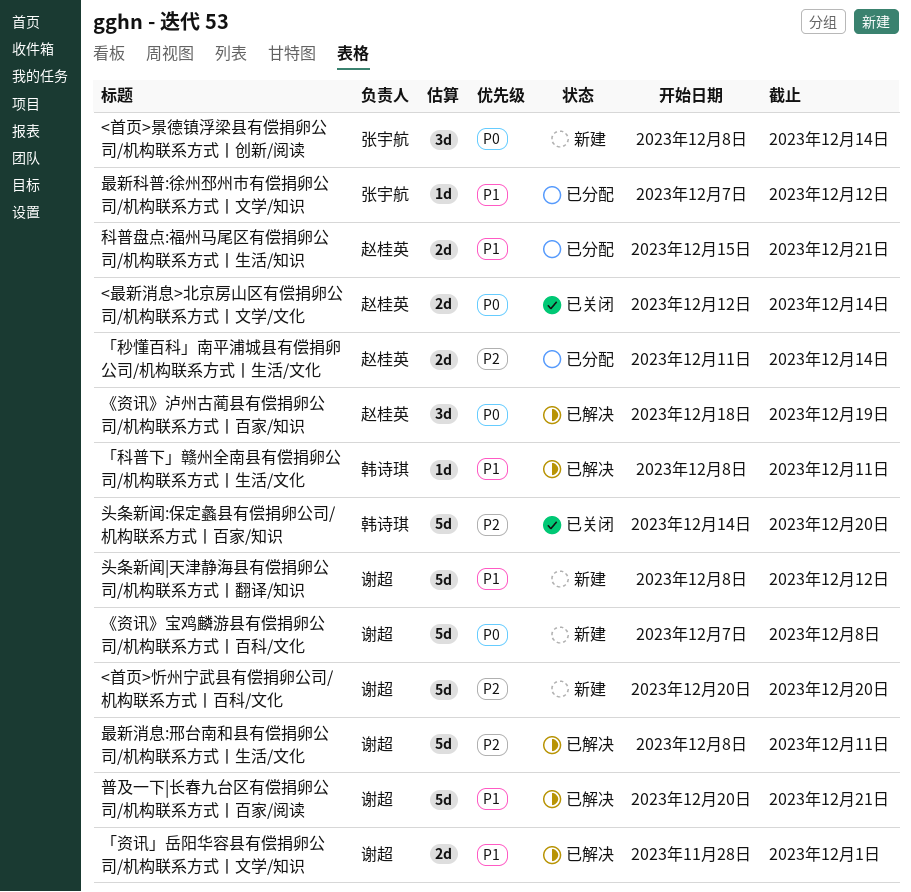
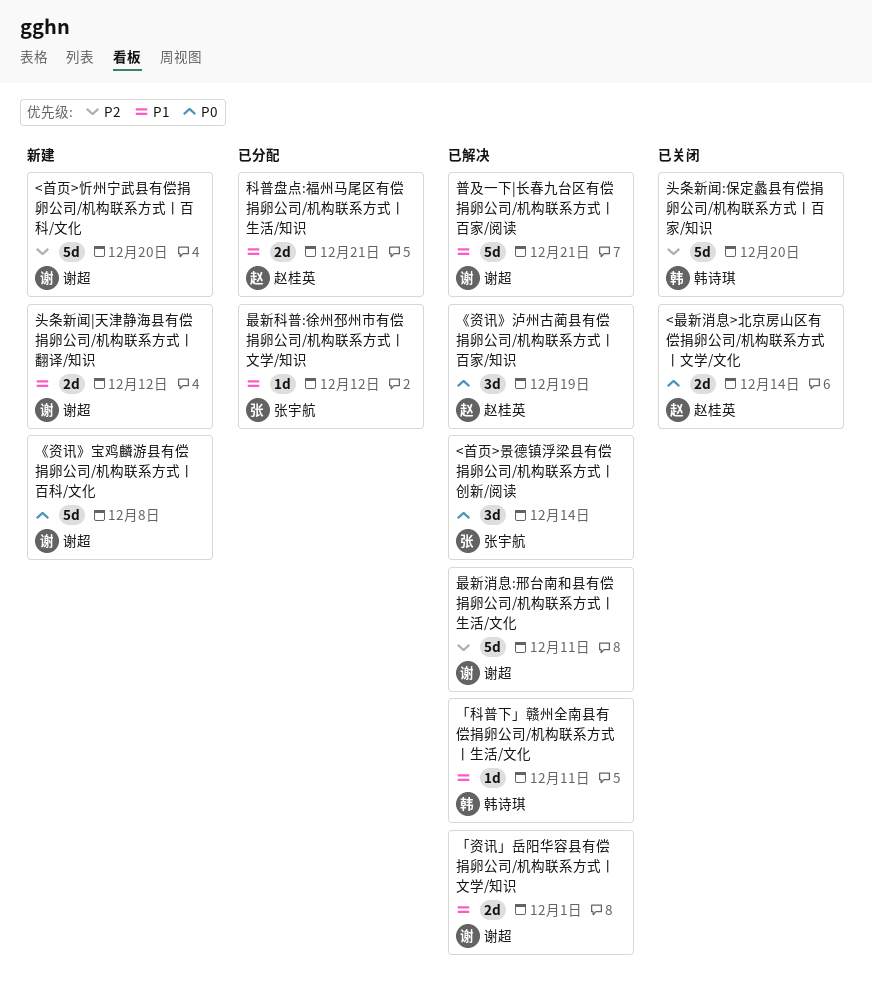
<首页>景德镇浮梁县有偿捐卵公司/机构联系方式丨创新/阅读, status: 新建 -> 已解决
「秒懂百科」南平浦城县有偿捐卵公司/机构联系方式丨生活/文化: present -> none
头条新闻|天津静海县有偿捐卵公司/机构联系方式丨翻译/知识, estimate: 5d -> 2d

